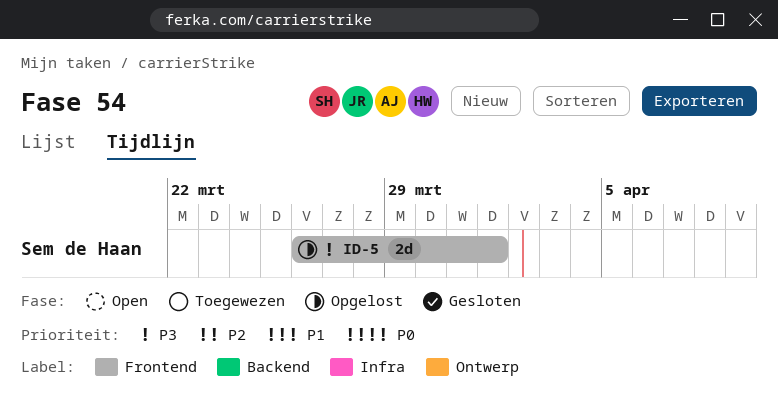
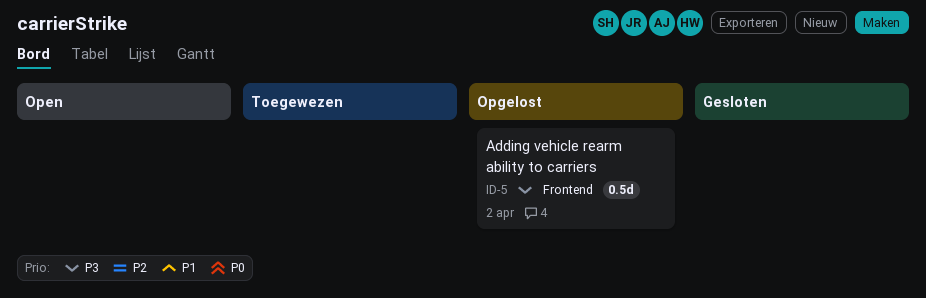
ID-5, estimate: 2d -> 0.5d
ID-5, due: Apr 1 -> Apr 2

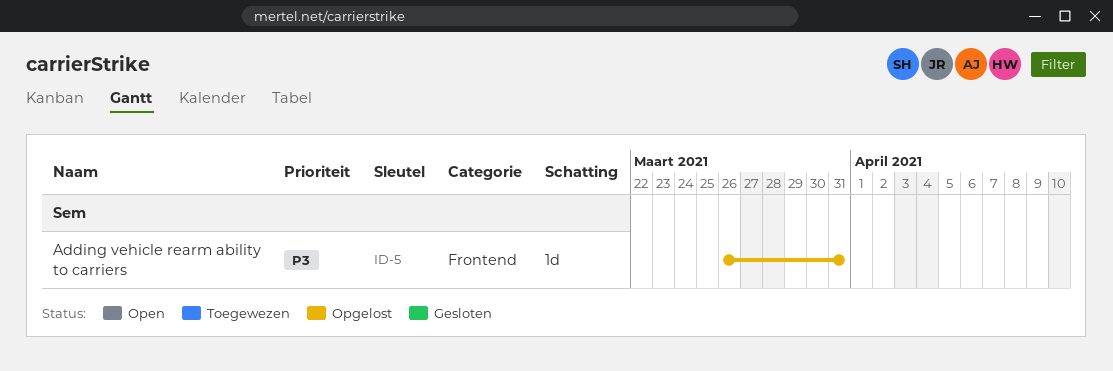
ID-5, estimate: 0.5d -> 1d
ID-5, due: Apr 2 -> Mar 31

